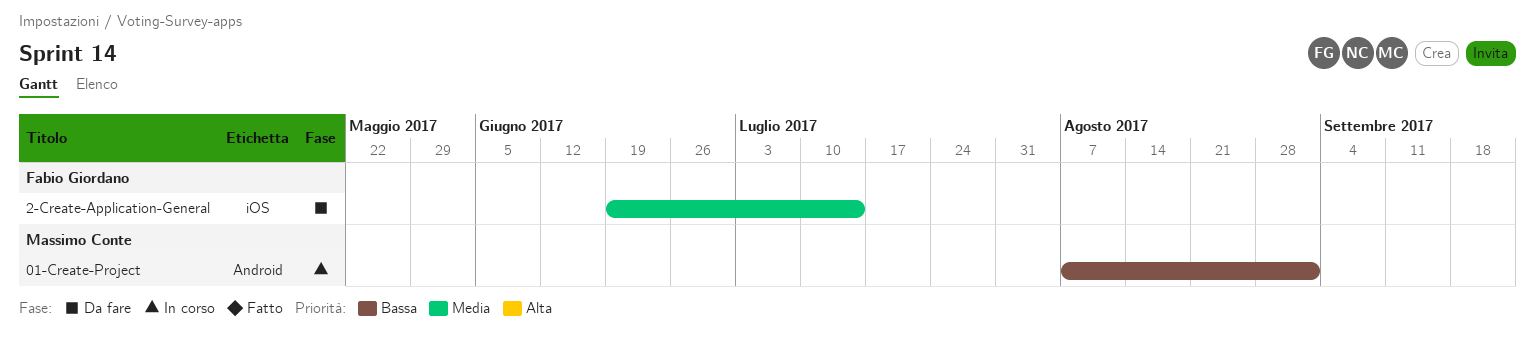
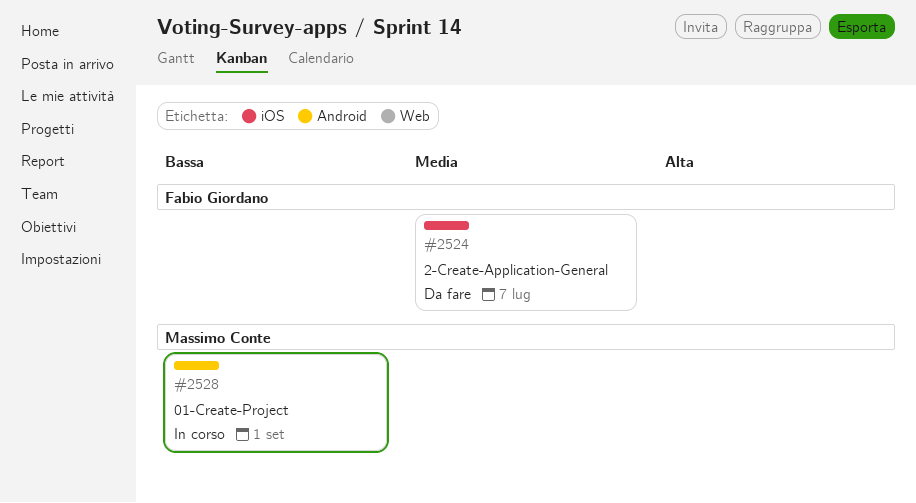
2-Create-Application-General, due: Jul 14 -> Jul 7

